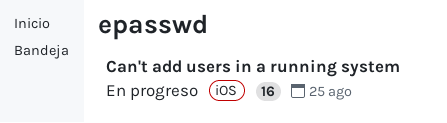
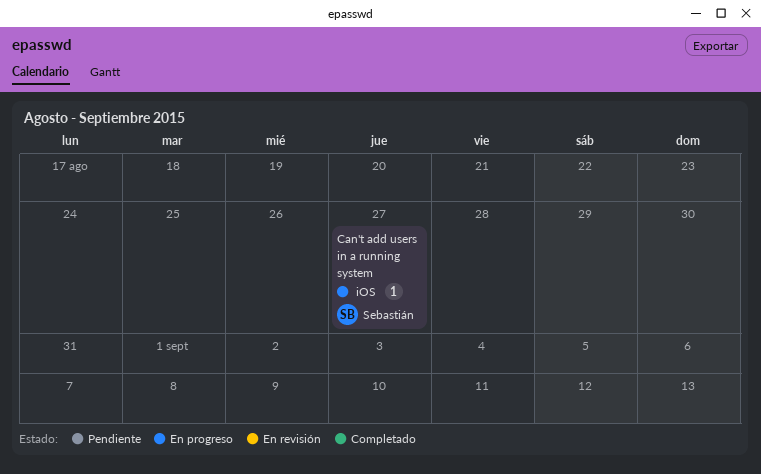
Can't add users in a running system, estimate: 16 -> 1
Can't add users in a running system, due: Aug 25 -> Aug 27

